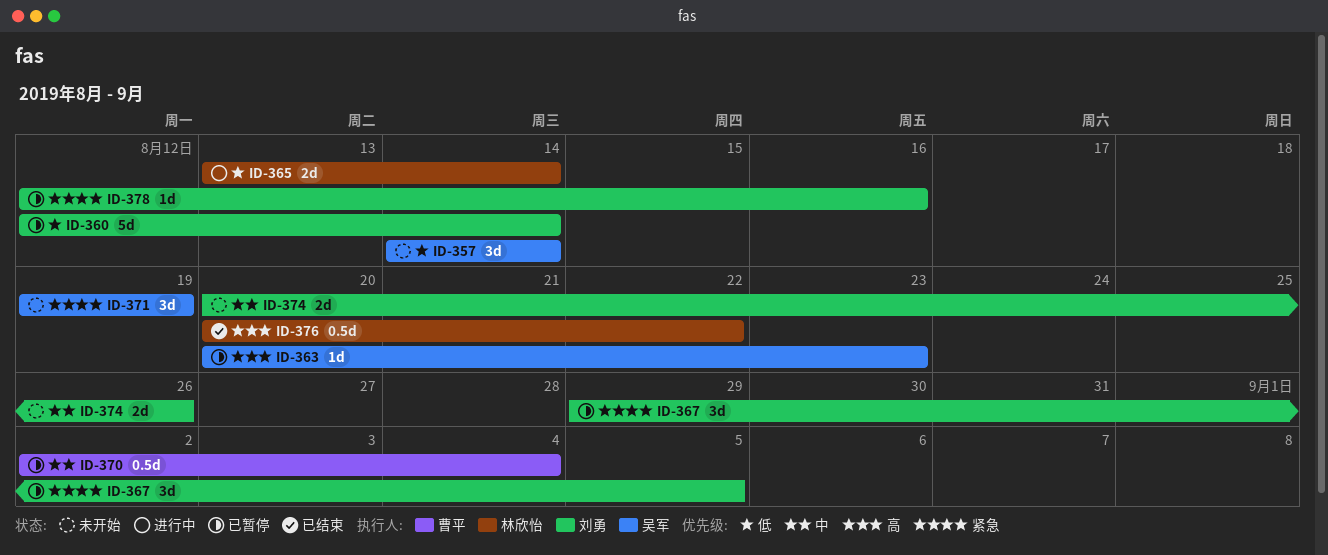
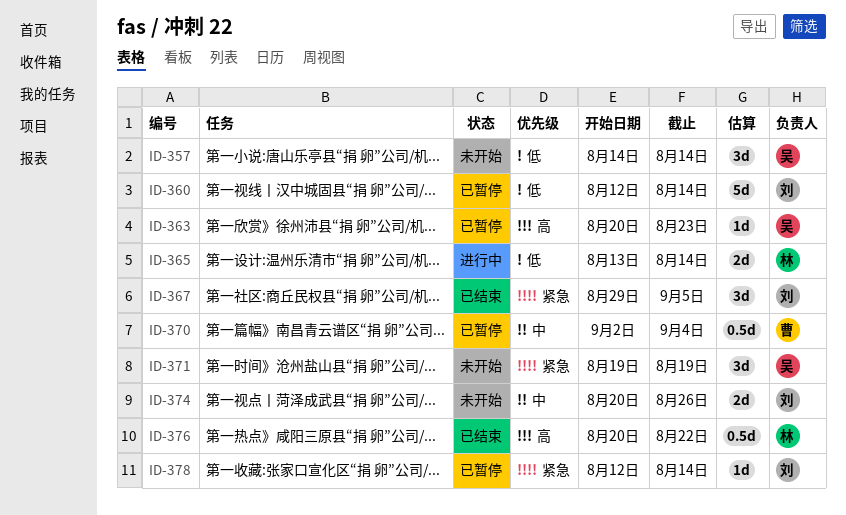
ID-367, status: 已暂停 -> 已结束
ID-378, due: Aug 16 -> Aug 14

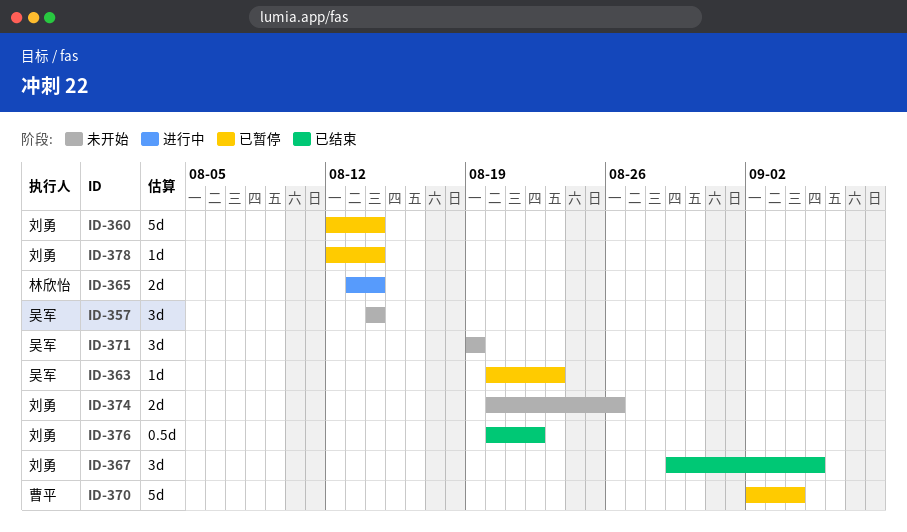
ID-370, estimate: 0.5d -> 5d
ID-376, owner: 林欣怡 -> 刘勇

